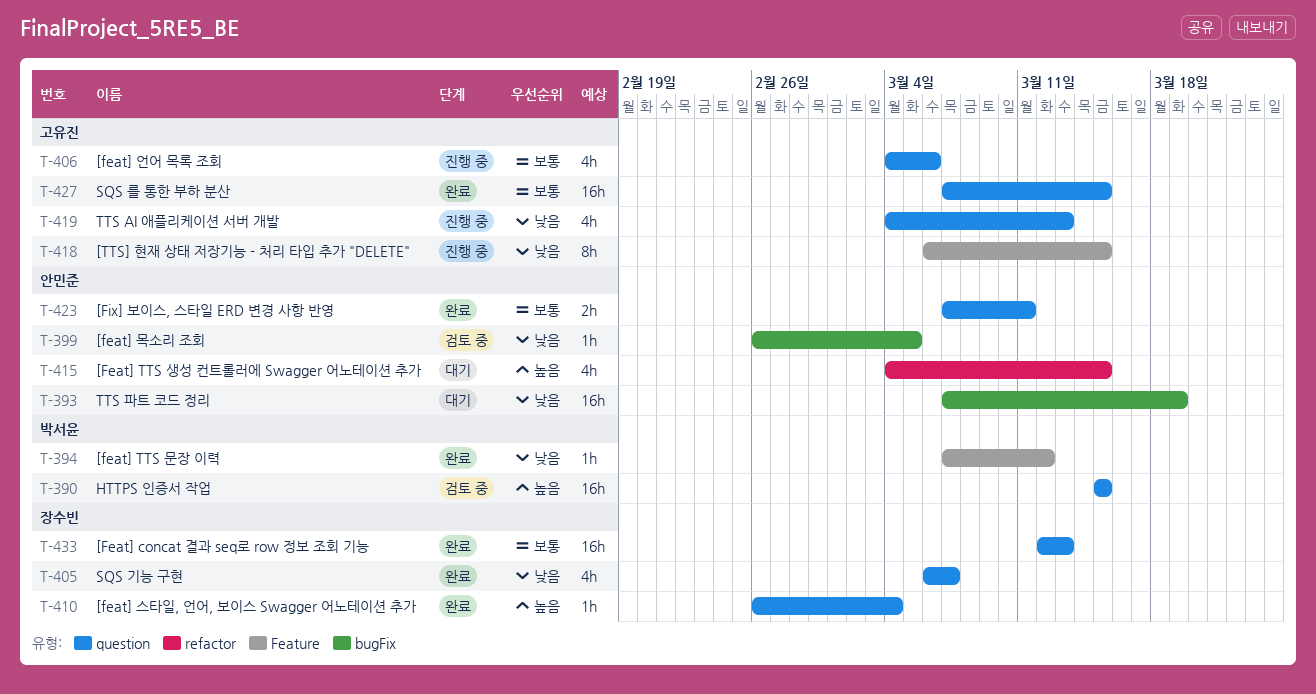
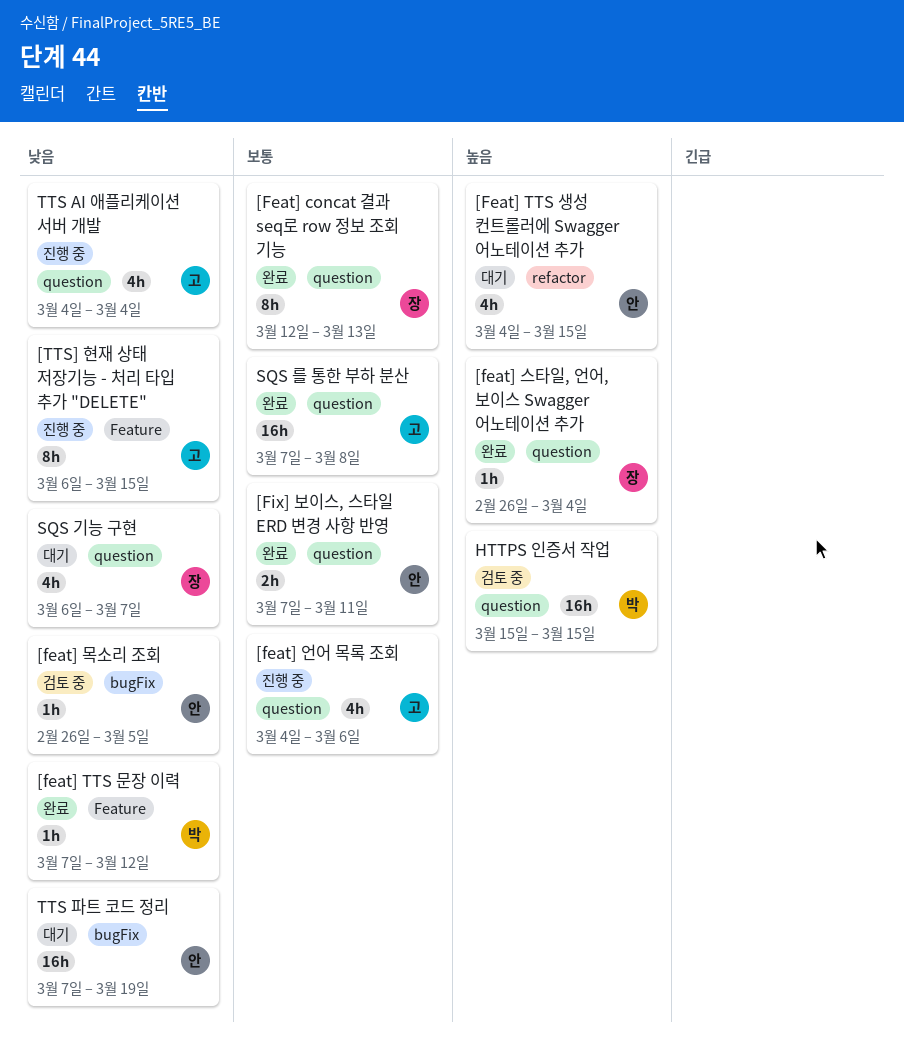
[Feat] concat 결과 seq로 row 정보 조회 기능, estimate: 16h -> 8h
SQS 기능 구현, status: 완료 -> 대기
SQS 를 통한 부하 분산, due: Mar 15 -> Mar 8
TTS AI 애플리케이션 서버 개발, due: Mar 13 -> Mar 4

